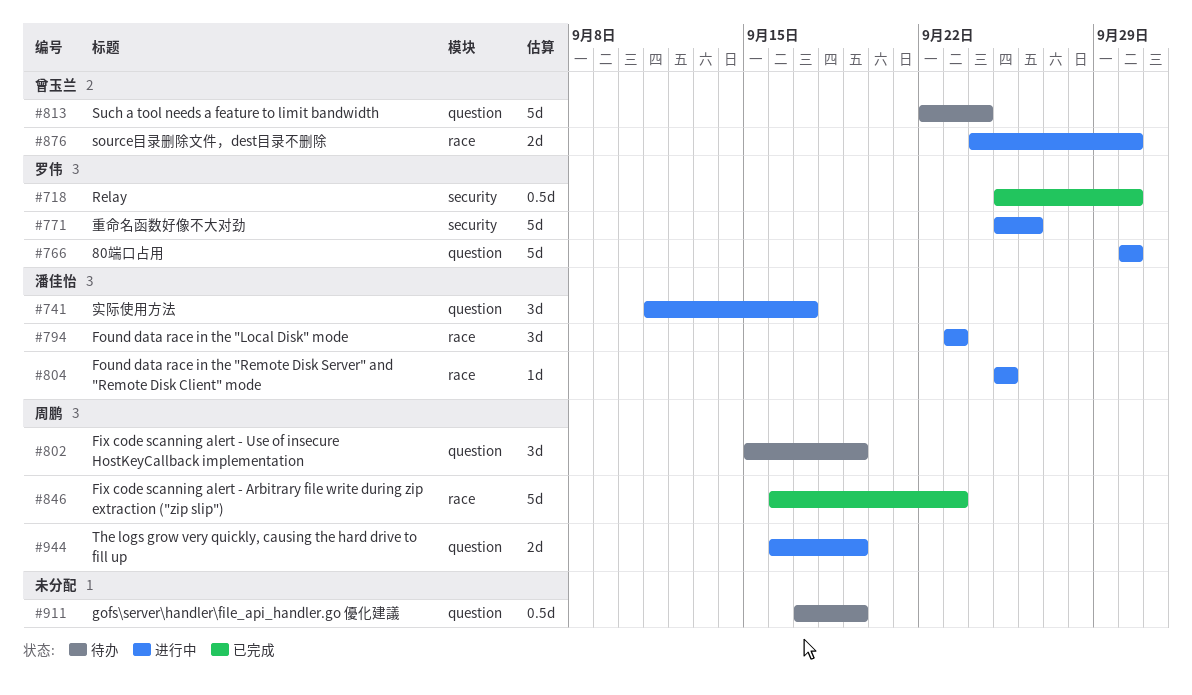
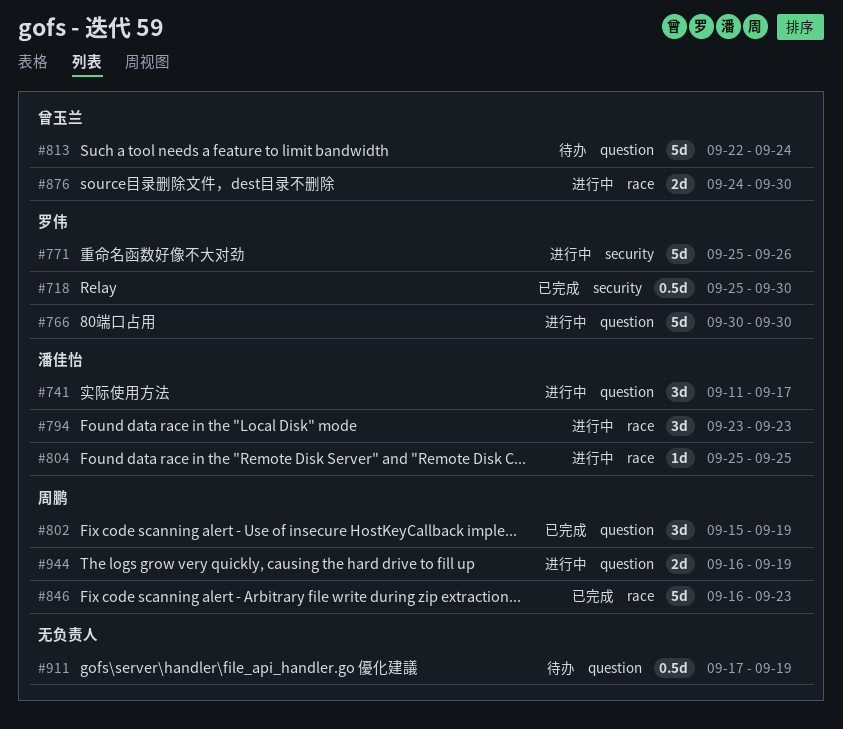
#802, status: 待办 -> 已完成

